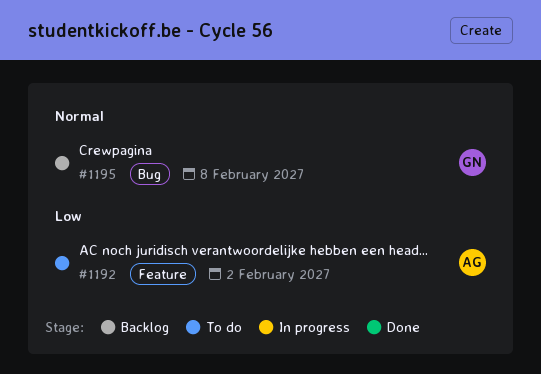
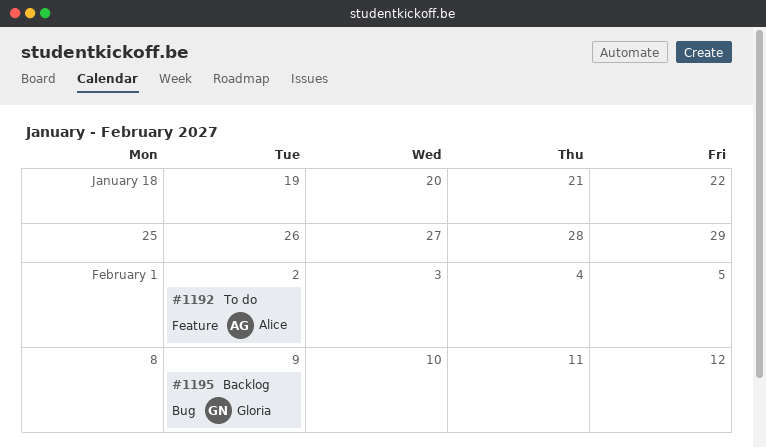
#1195, due: Feb 8 -> Feb 9

